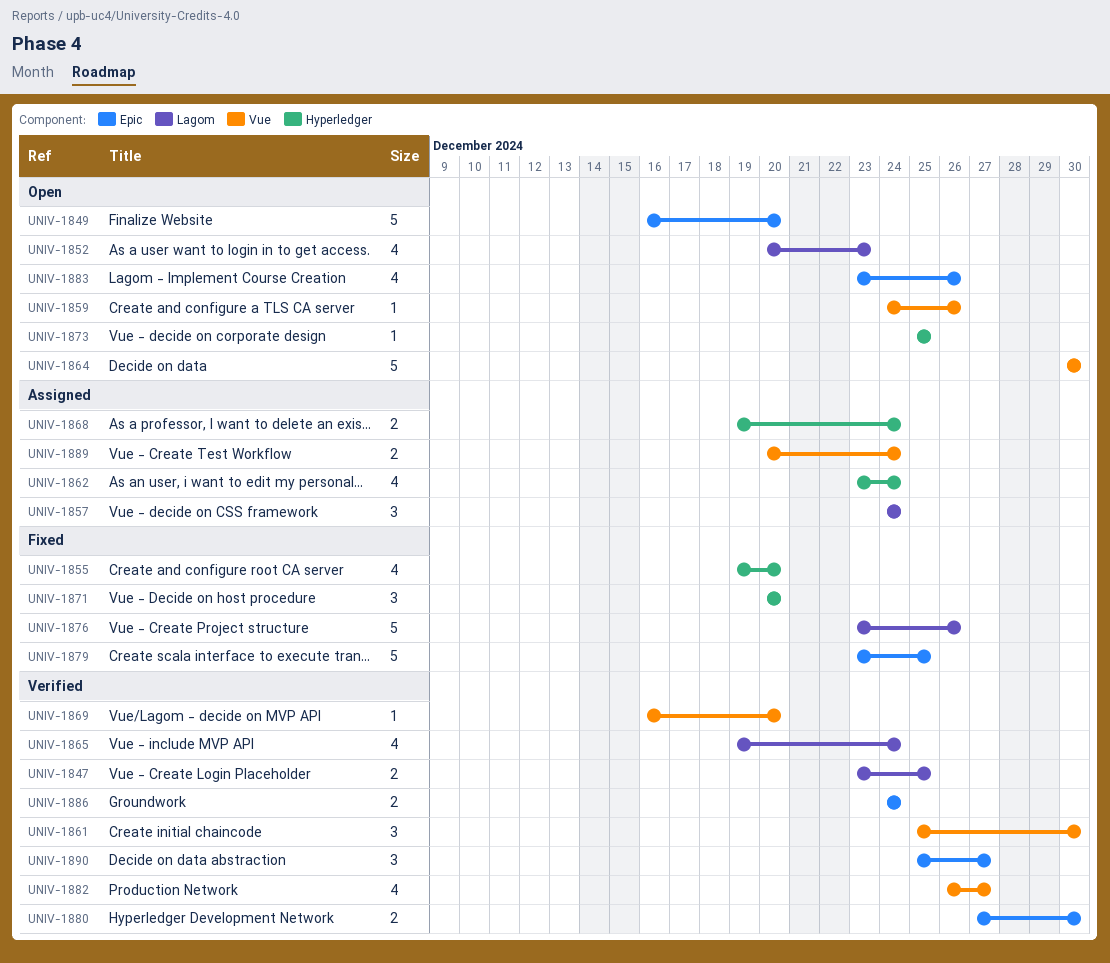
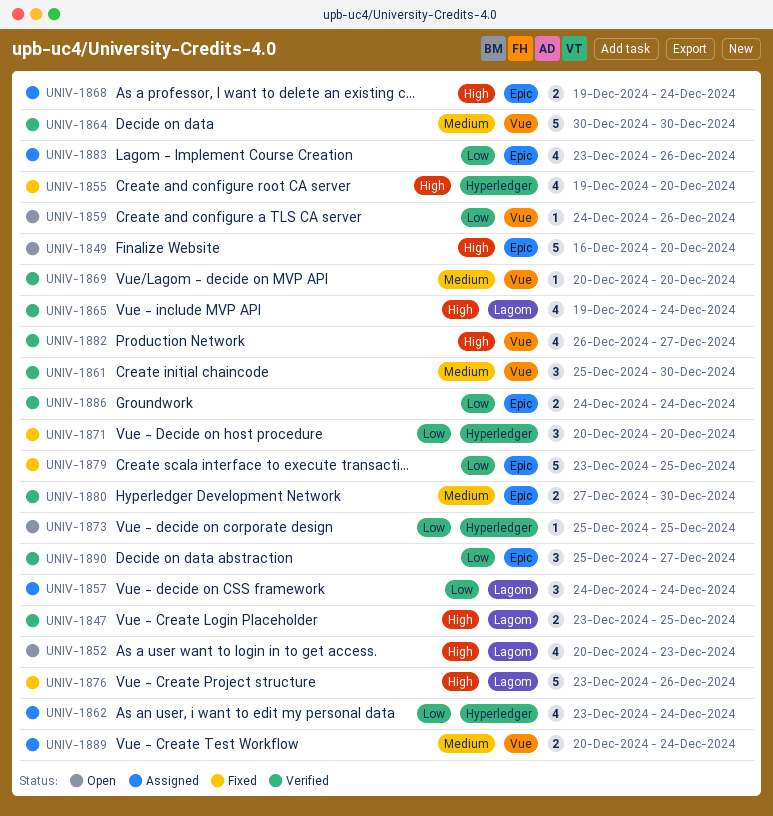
UNIV-1864, status: Open -> Verified
UNIV-1868, label: Hyperledger -> Epic
UNIV-1869, start: Dec 16 -> Dec 20
UNIV-1883, status: Open -> Assigned

